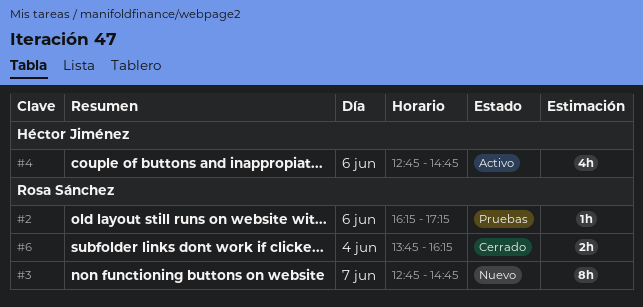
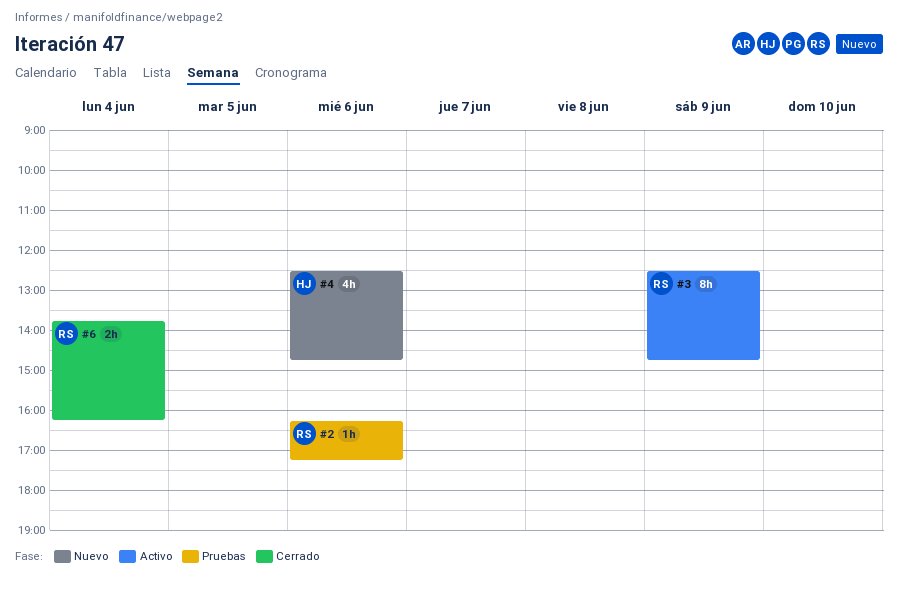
#3, status: Nuevo -> Activo
#3, day: Jun 7 -> Jun 9
#3, begins: 12:45 -> 12:30
#4, status: Activo -> Nuevo
#4, begins: 12:45 -> 12:30

